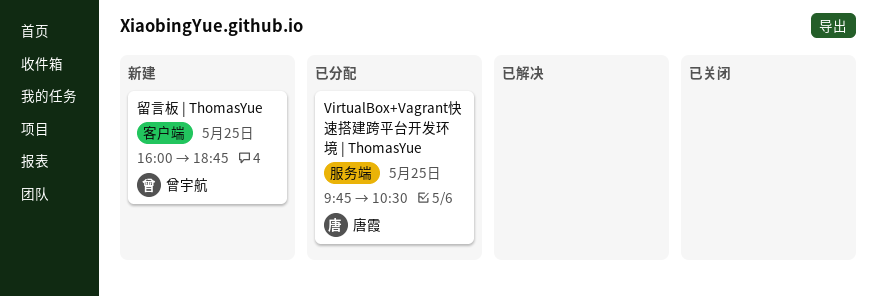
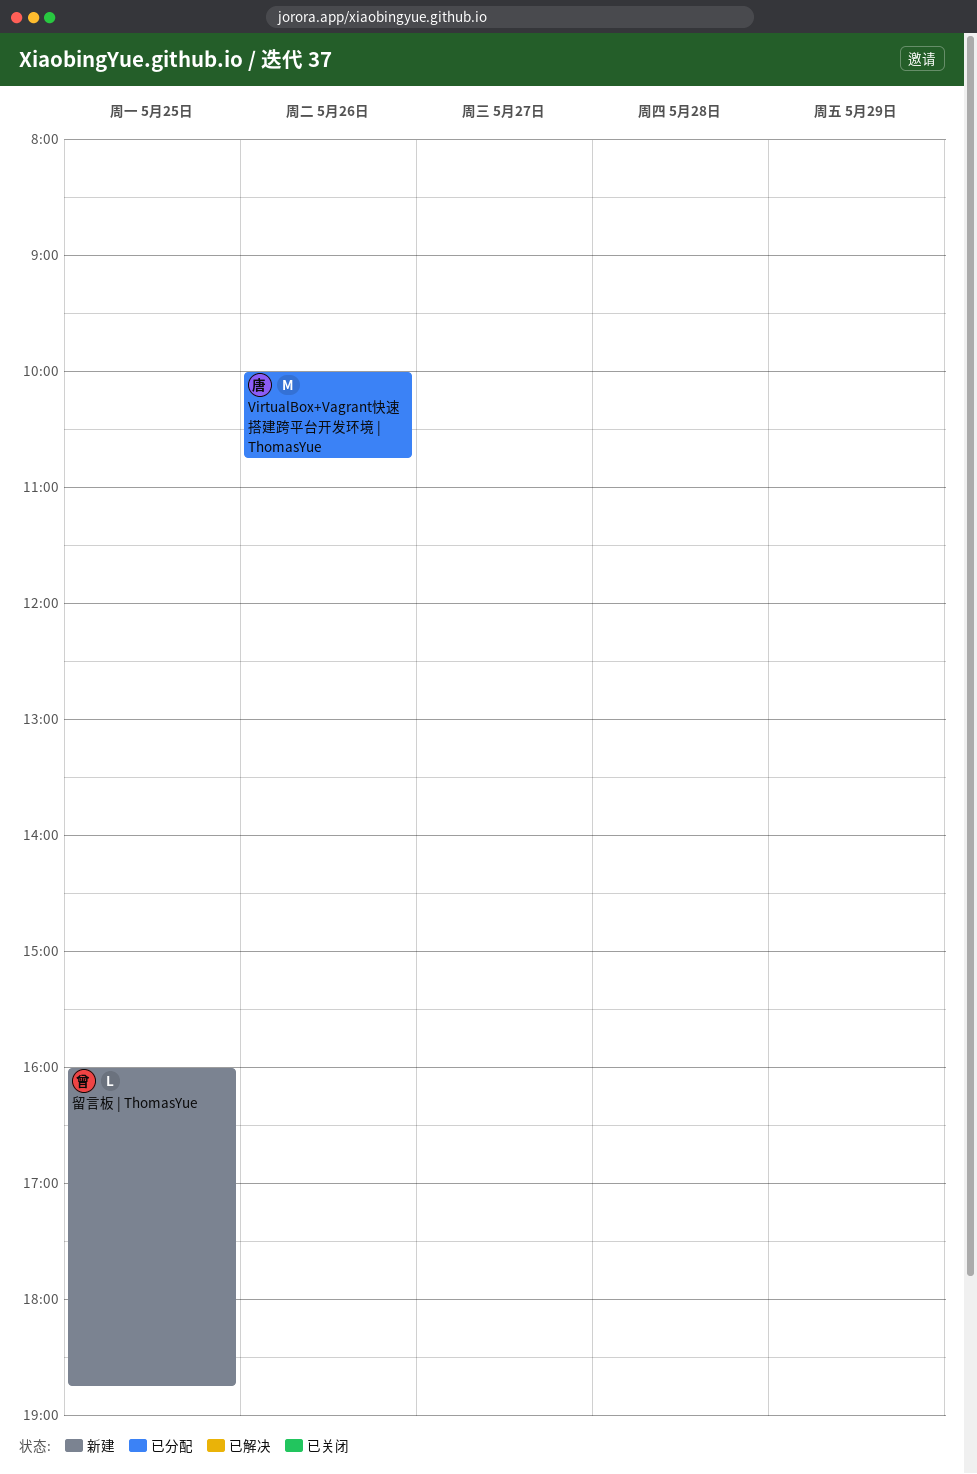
VirtualBox+Vagrant快速搭建跨平台开发环境 | ThomasYue, day: May 25 -> May 26
VirtualBox+Vagrant快速搭建跨平台开发环境 | ThomasYue, begins: 09:45 -> 10:00
VirtualBox+Vagrant快速搭建跨平台开发环境 | ThomasYue, ends: 10:30 -> 10:45

